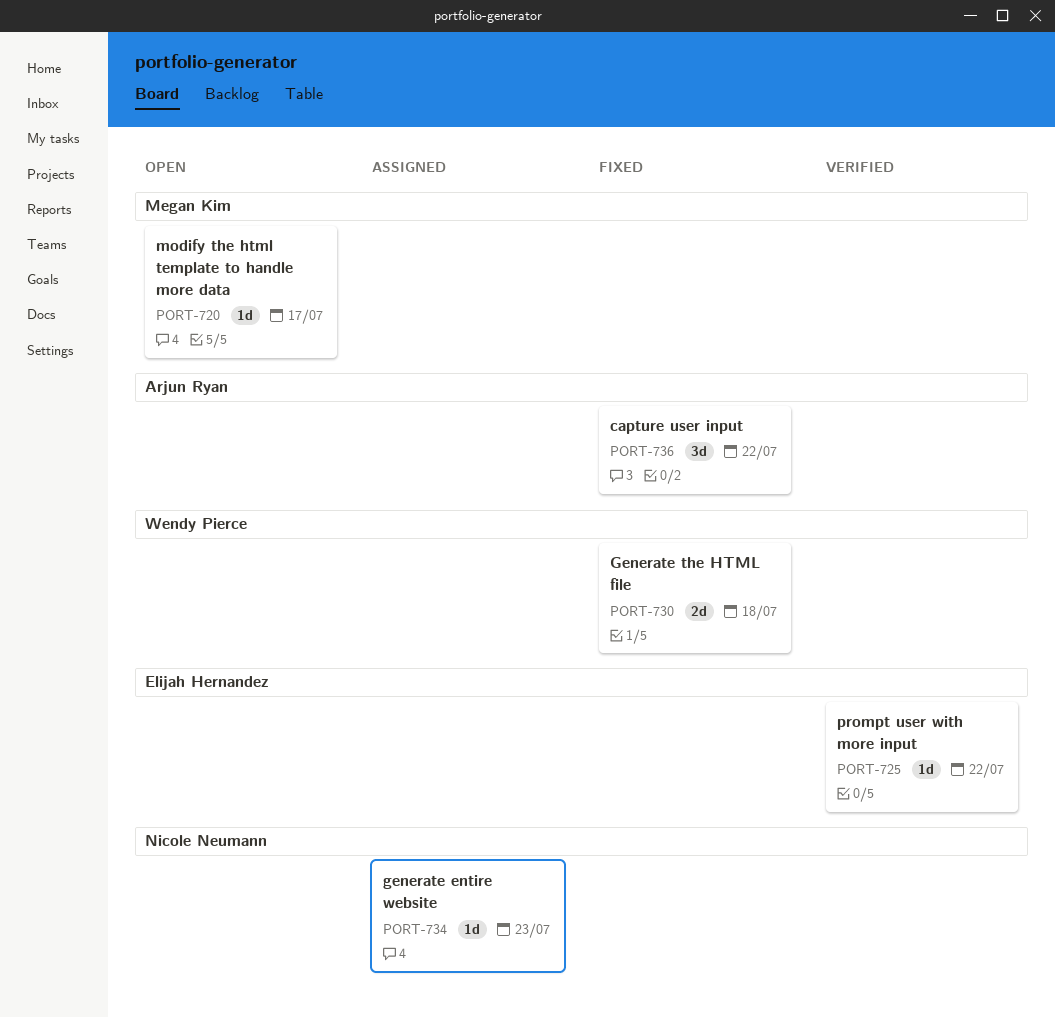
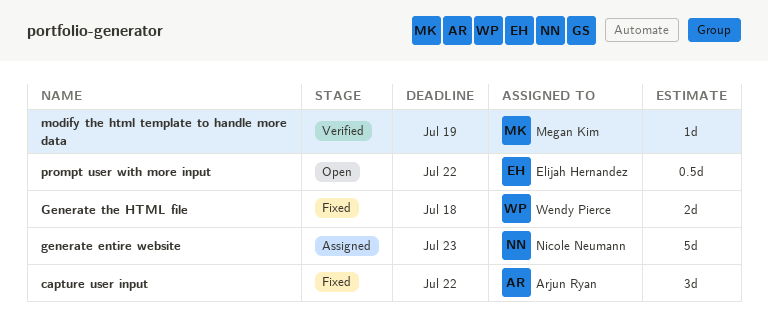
generate entire website, estimate: 1d -> 5d
modify the html template to handle more data, status: Open -> Verified
modify the html template to handle more data, due: Jul 17 -> Jul 19
prompt user with more input, status: Verified -> Open
prompt user with more input, estimate: 1d -> 0.5d

